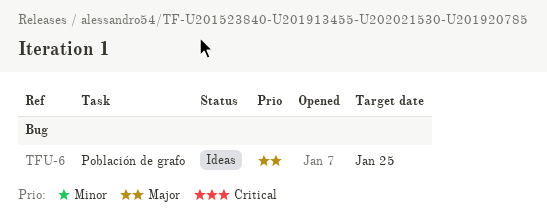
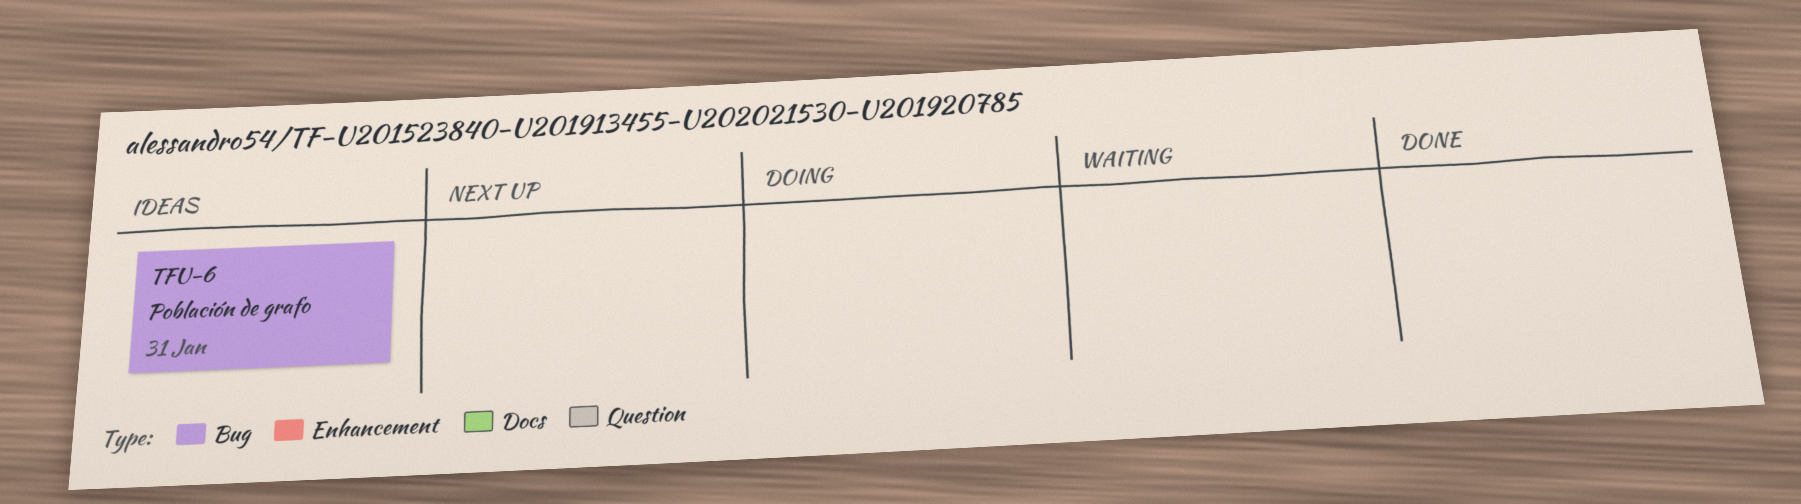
TFU-6, due: Jan 25 -> Jan 31

